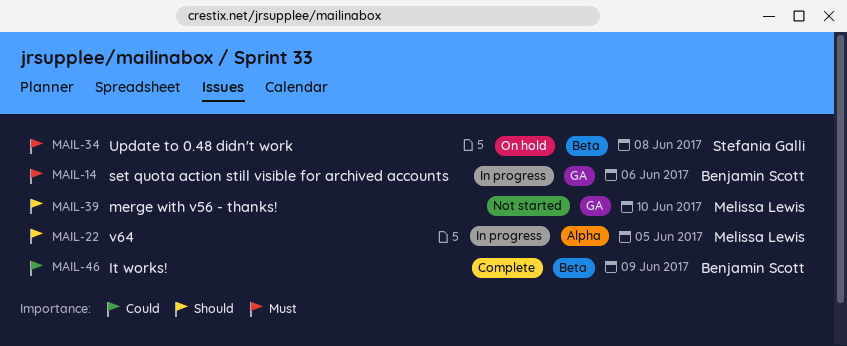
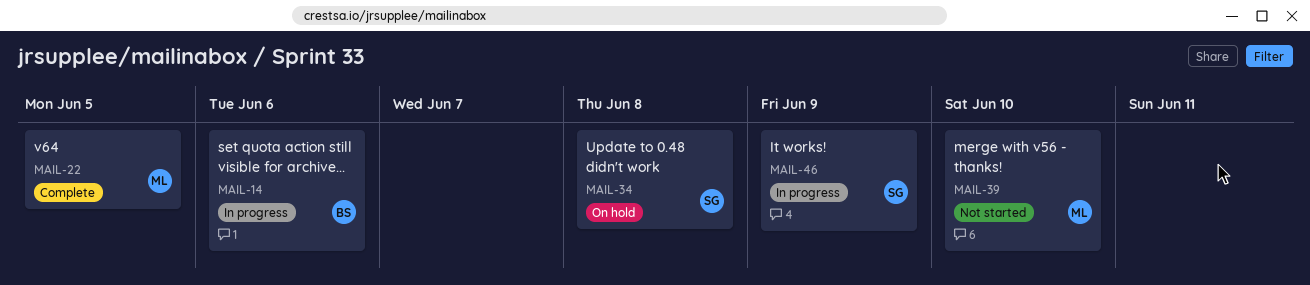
MAIL-22, status: In progress -> Complete
MAIL-46, status: Complete -> In progress
MAIL-46, owner: Benjamin Scott -> Stefania Galli

